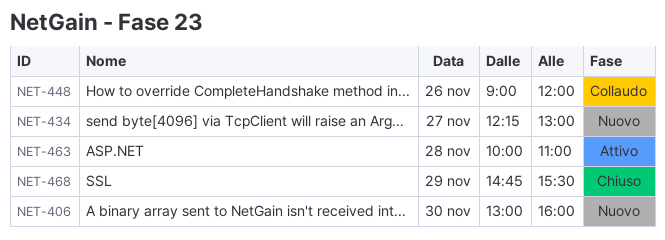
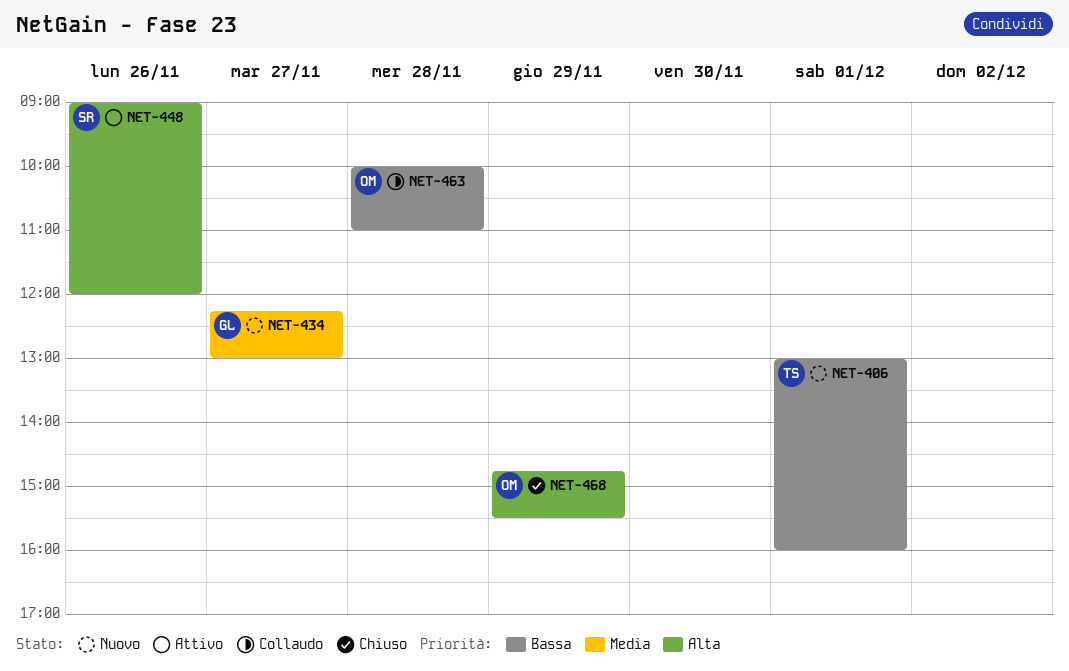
NET-406, day: Nov 30 -> Dec 1
NET-448, status: Collaudo -> Attivo
NET-463, status: Attivo -> Collaudo

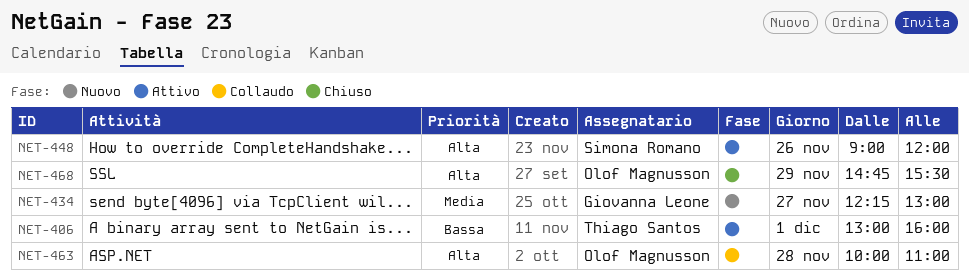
NET-406, status: Nuovo -> Attivo
NET-463, priority: Bassa -> Alta

